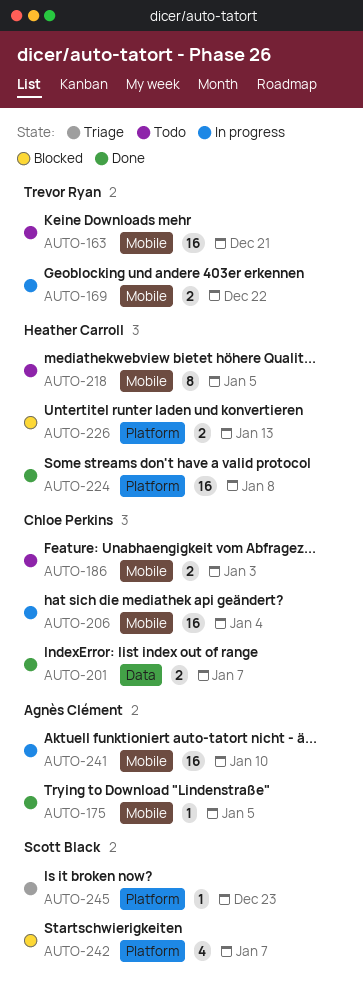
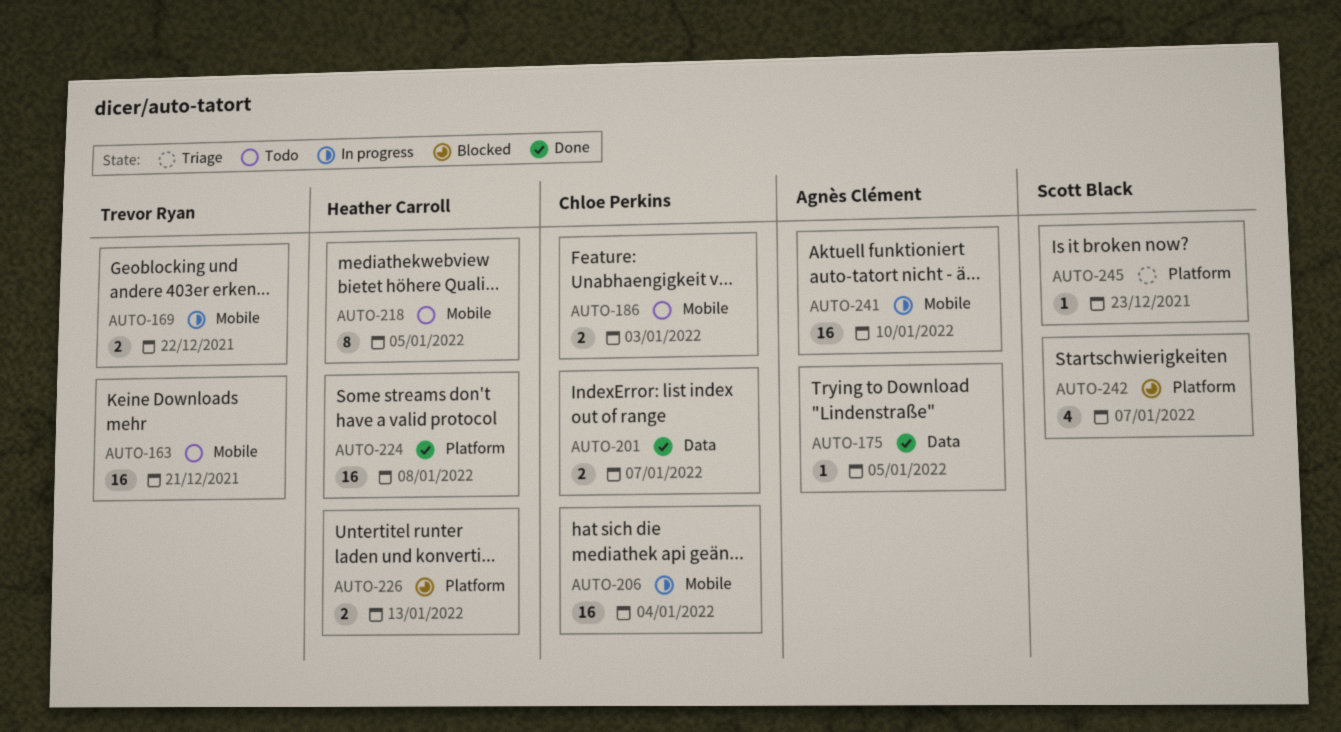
AUTO-175, label: Mobile -> Data

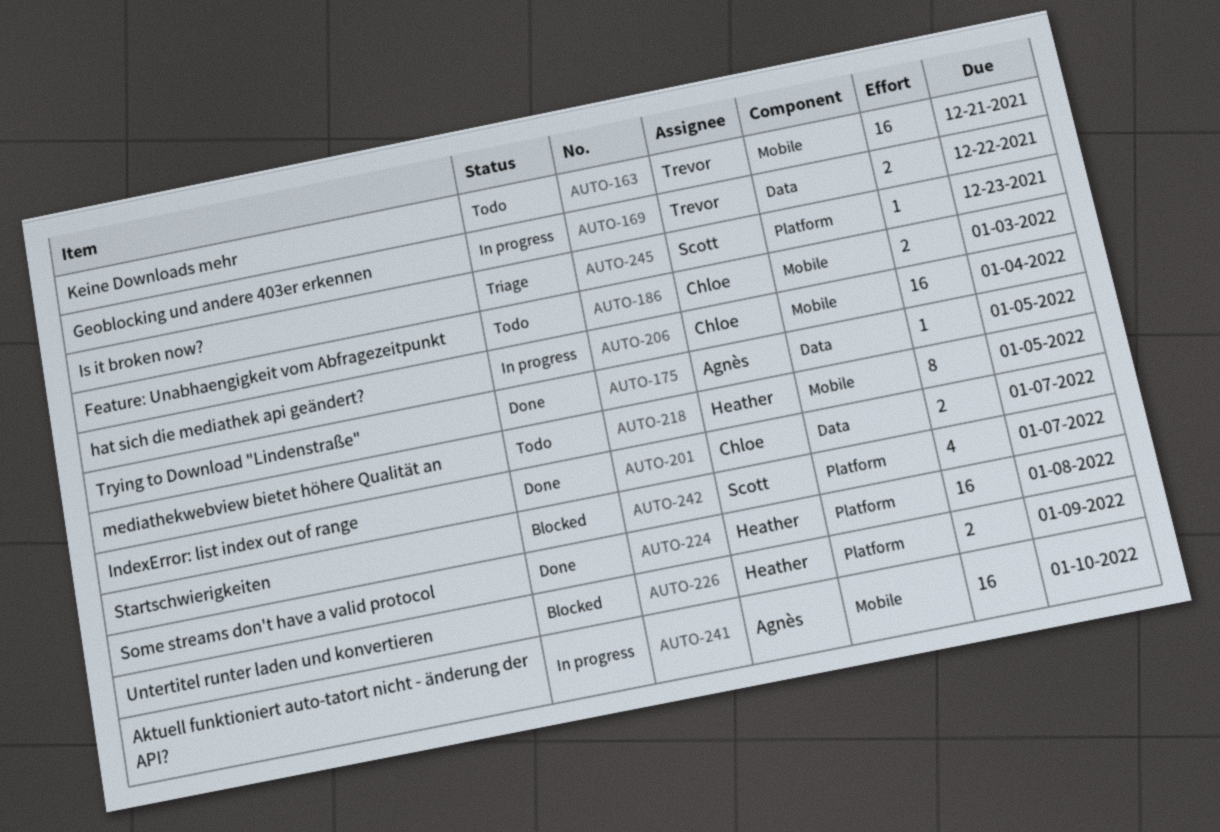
AUTO-169, label: Mobile -> Data
AUTO-226, due: Jan 13 -> Jan 9

